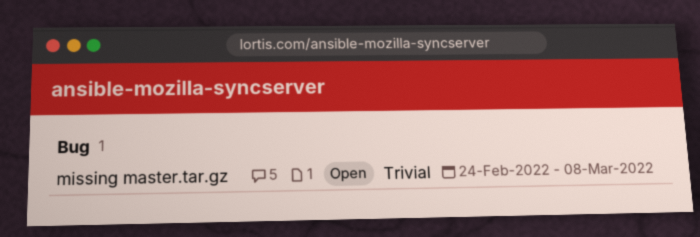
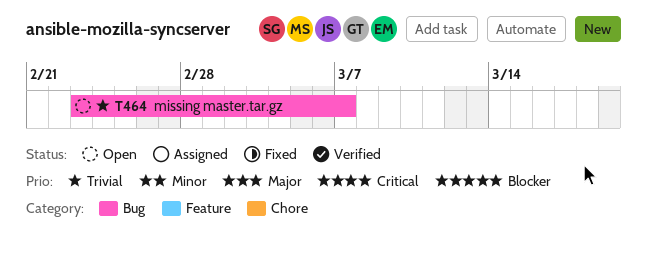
missing master.tar.gz, start: Feb 24 -> Feb 23
missing master.tar.gz, due: Mar 8 -> Mar 7

